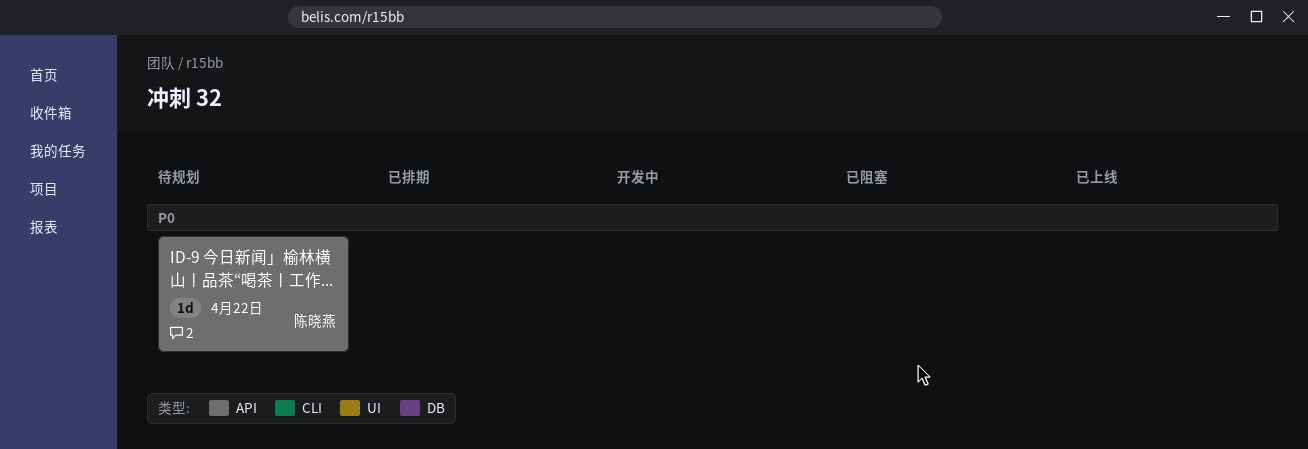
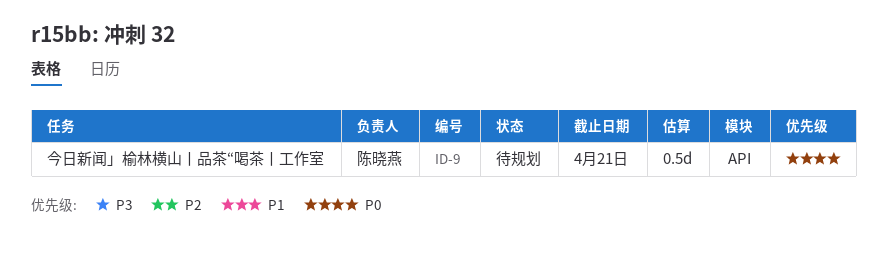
ID-9, estimate: 1d -> 0.5d
ID-9, due: Apr 22 -> Apr 21

